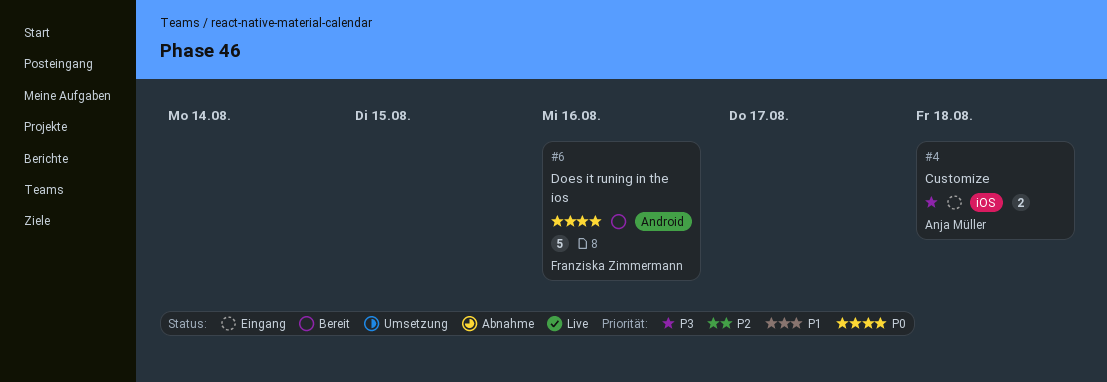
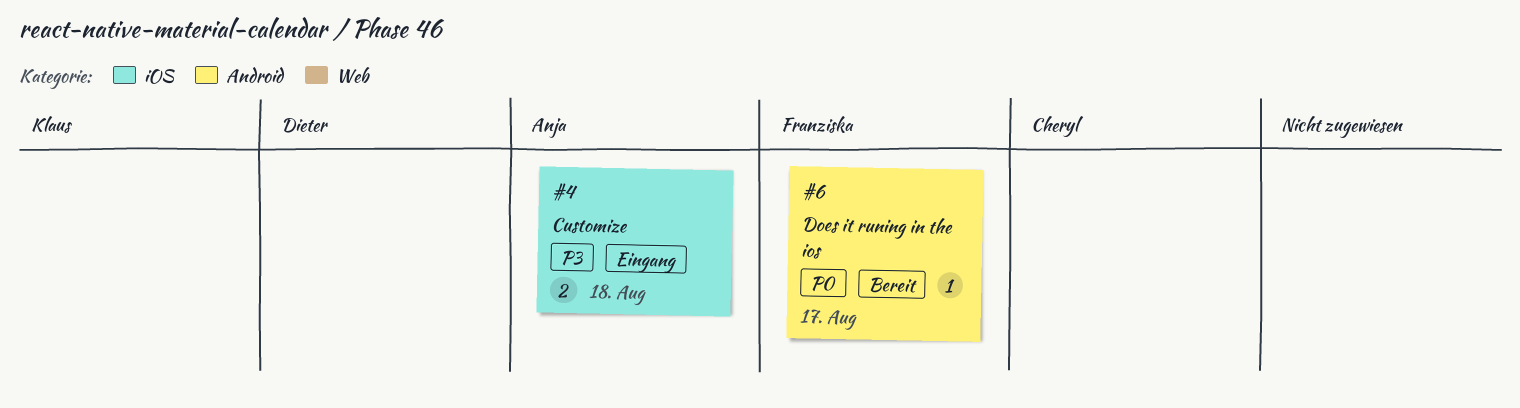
#6, estimate: 5 -> 1
#6, due: Aug 16 -> Aug 17

